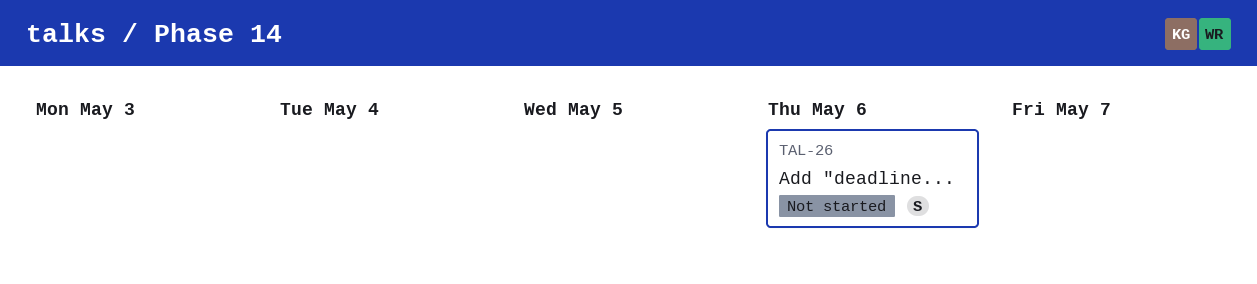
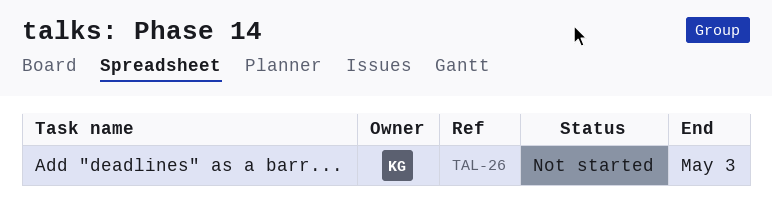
TAL-26, due: May 6 -> May 3

